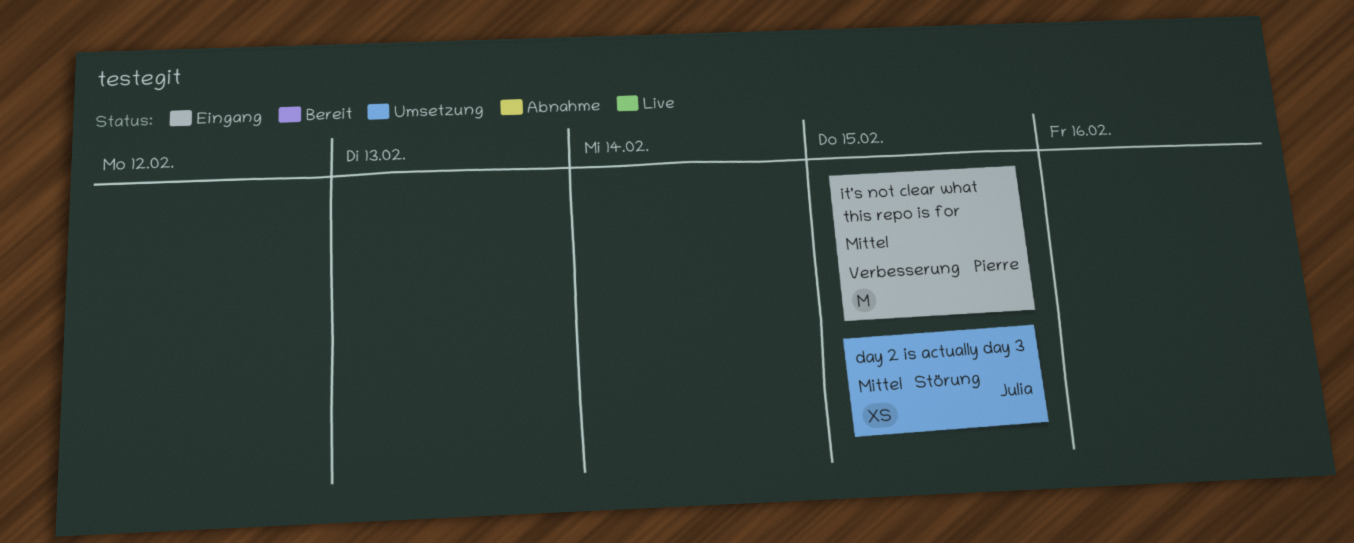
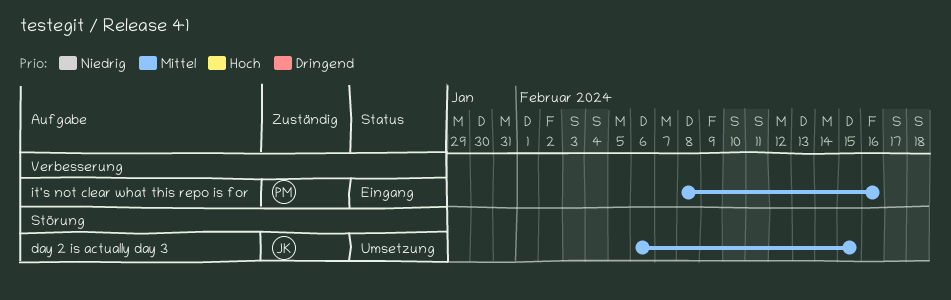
it's not clear what this repo is for, due: Feb 15 -> Feb 16

